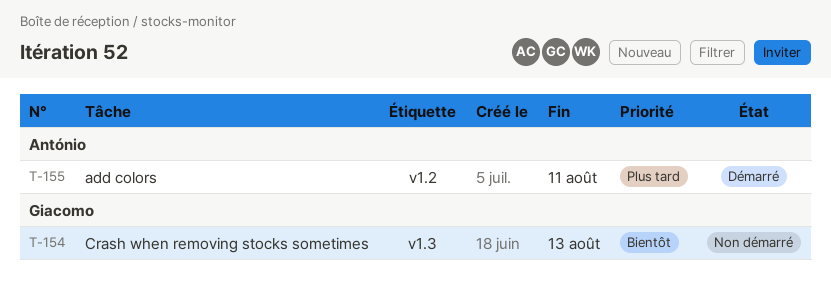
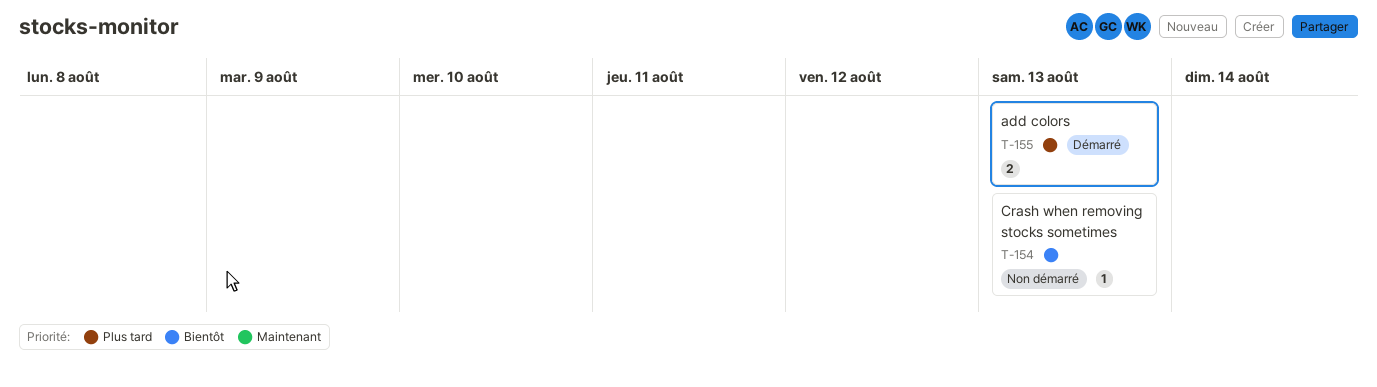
T-155, due: Aug 11 -> Aug 13

